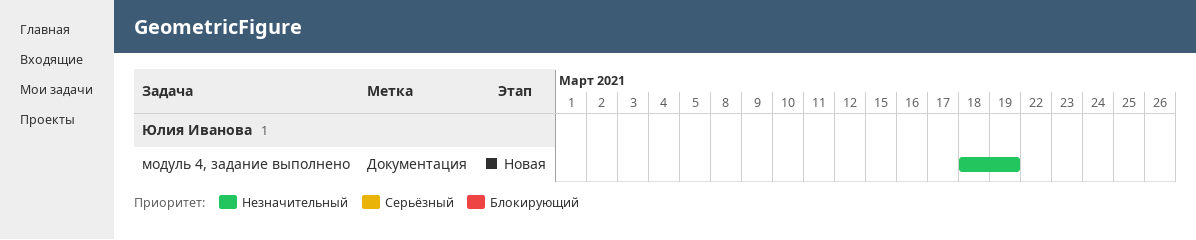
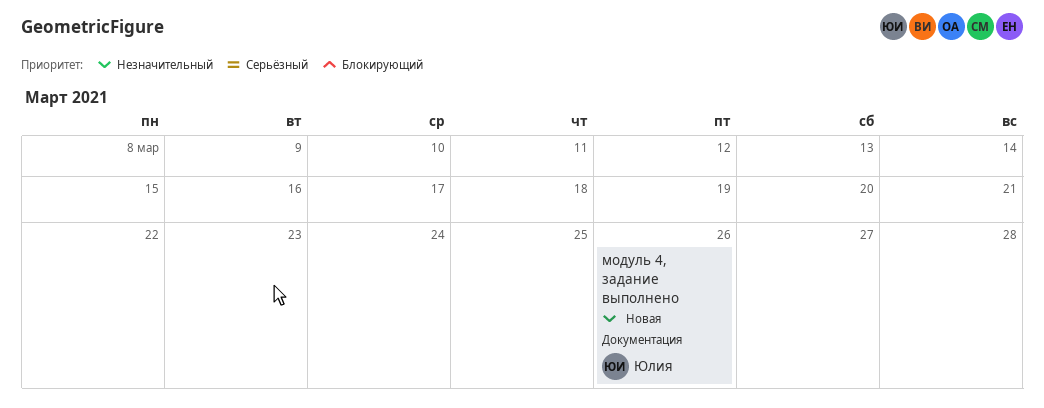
модуль 4, задание выполнено, due: Mar 19 -> Mar 26

